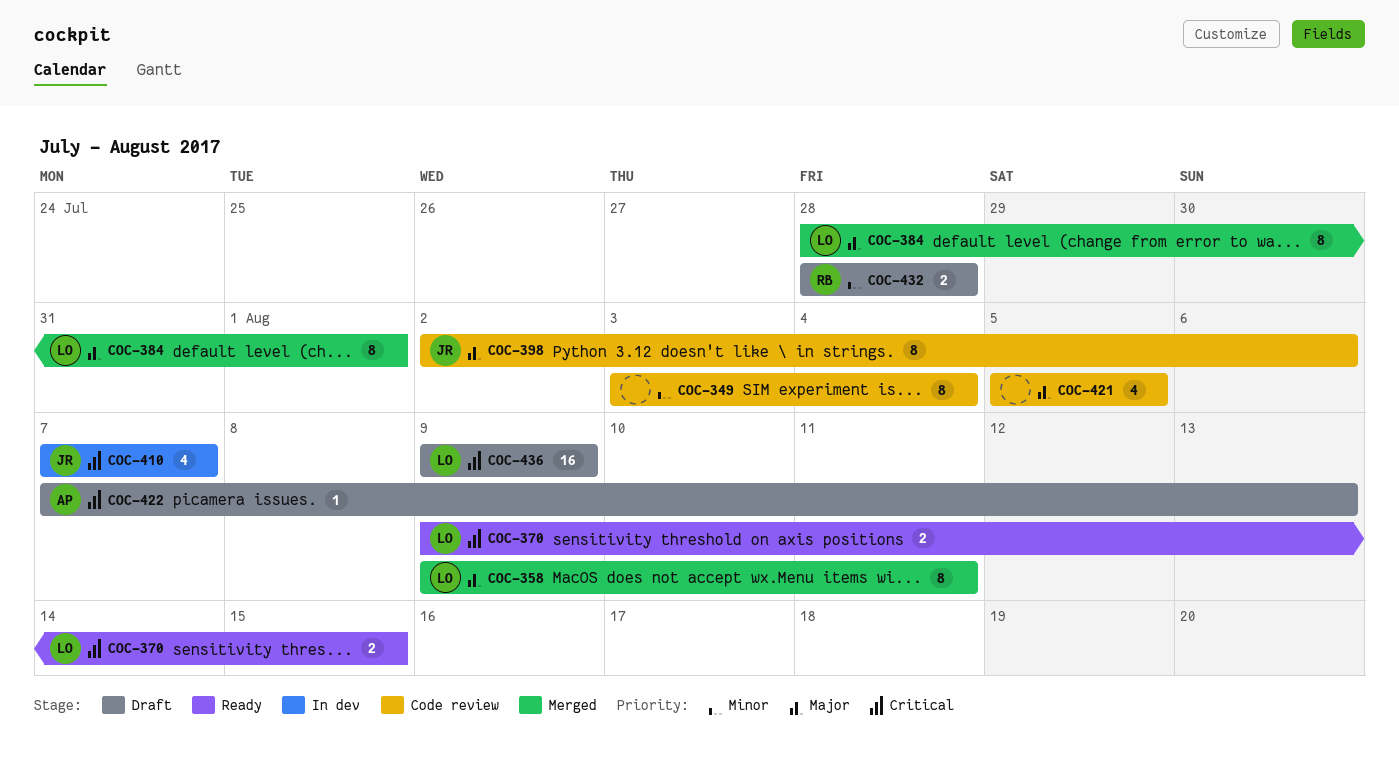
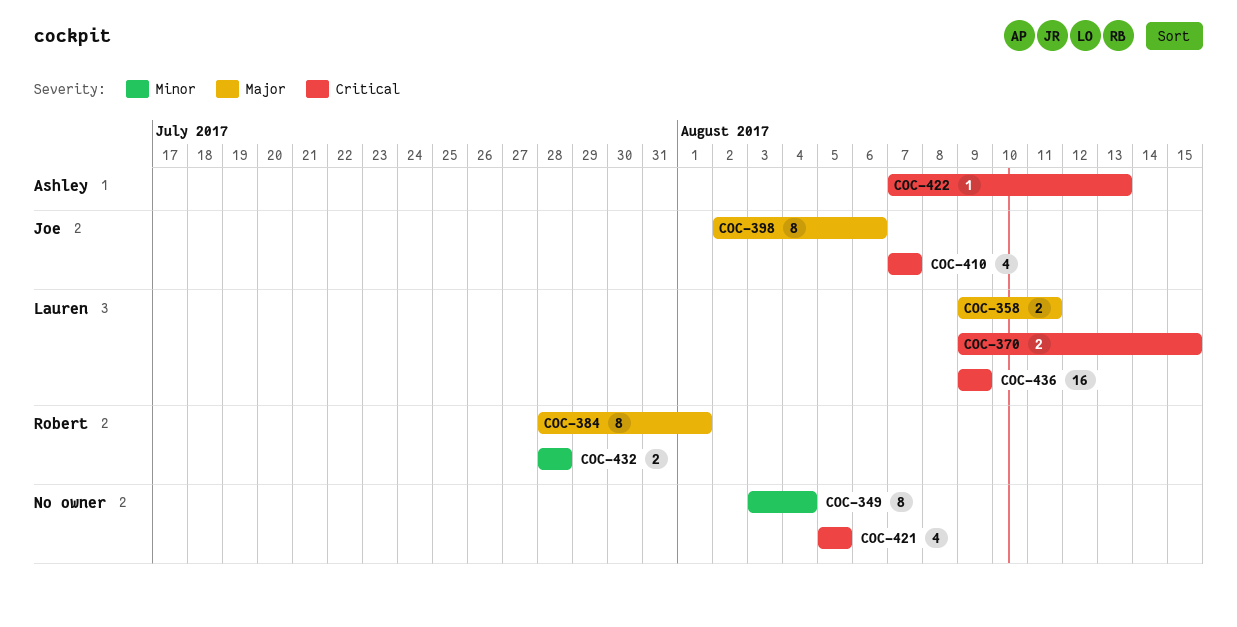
COC-358, estimate: 8 -> 2
COC-384, owner: Lauren -> Robert
COC-421, priority: Major -> Critical

